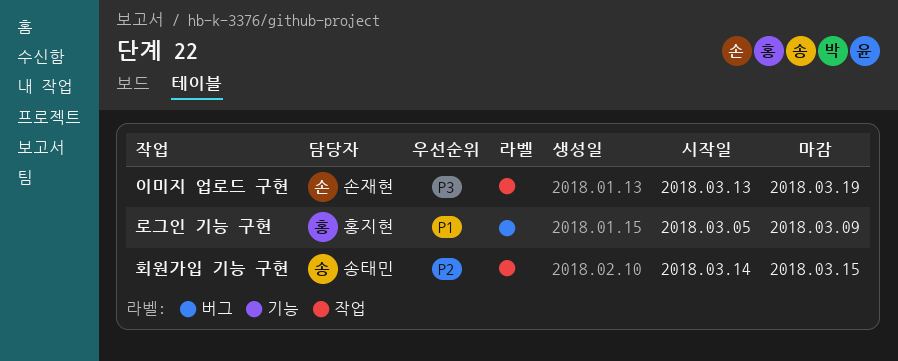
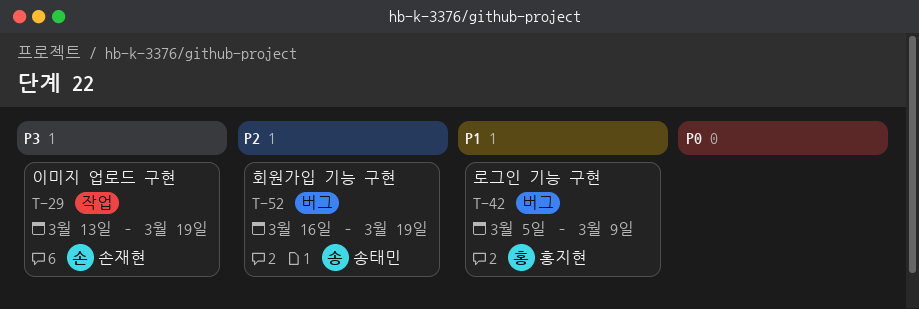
회원가입 기능 구현, label: 작업 -> 버그
회원가입 기능 구현, start: Mar 14 -> Mar 16
회원가입 기능 구현, due: Mar 15 -> Mar 19

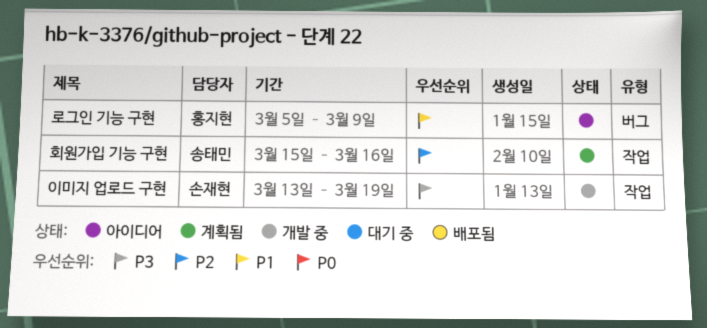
회원가입 기능 구현, label: 버그 -> 작업
회원가입 기능 구현, start: Mar 16 -> Mar 15
회원가입 기능 구현, due: Mar 19 -> Mar 16

